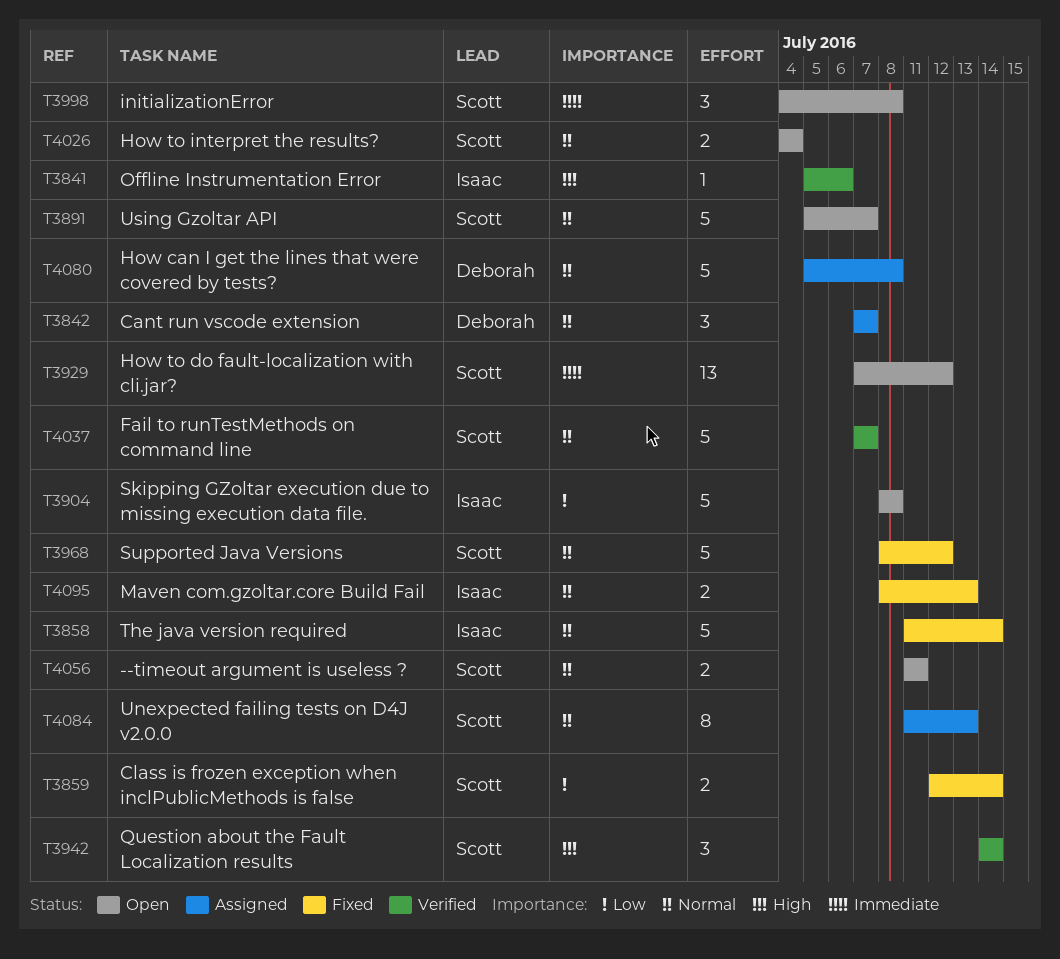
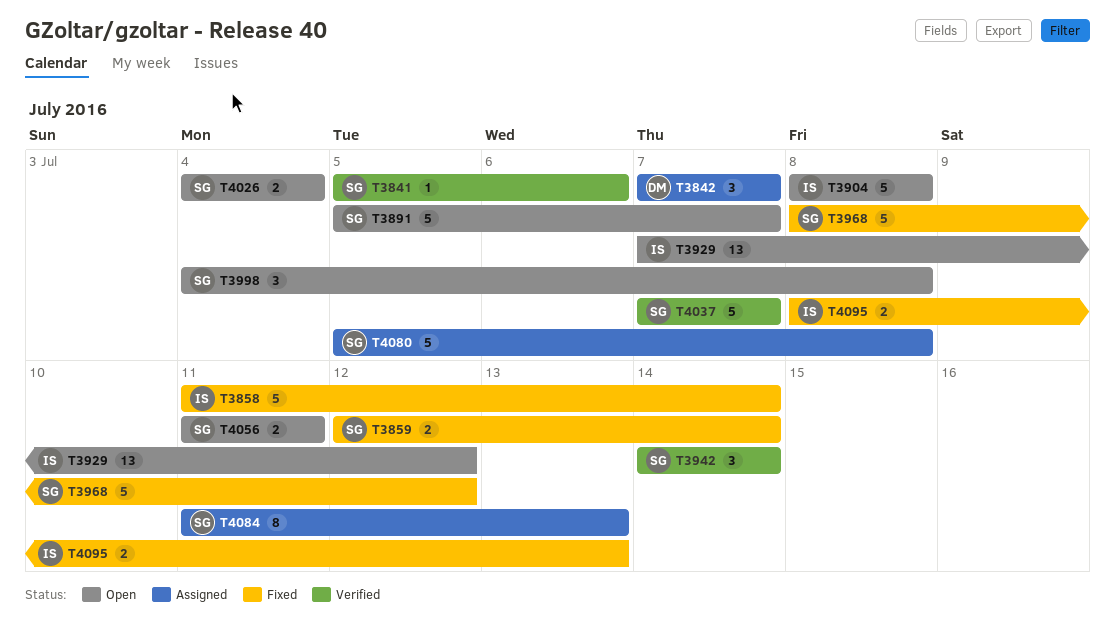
T3841, owner: Isaac -> Scott
T3929, owner: Scott -> Isaac
T4080, owner: Deborah -> Scott

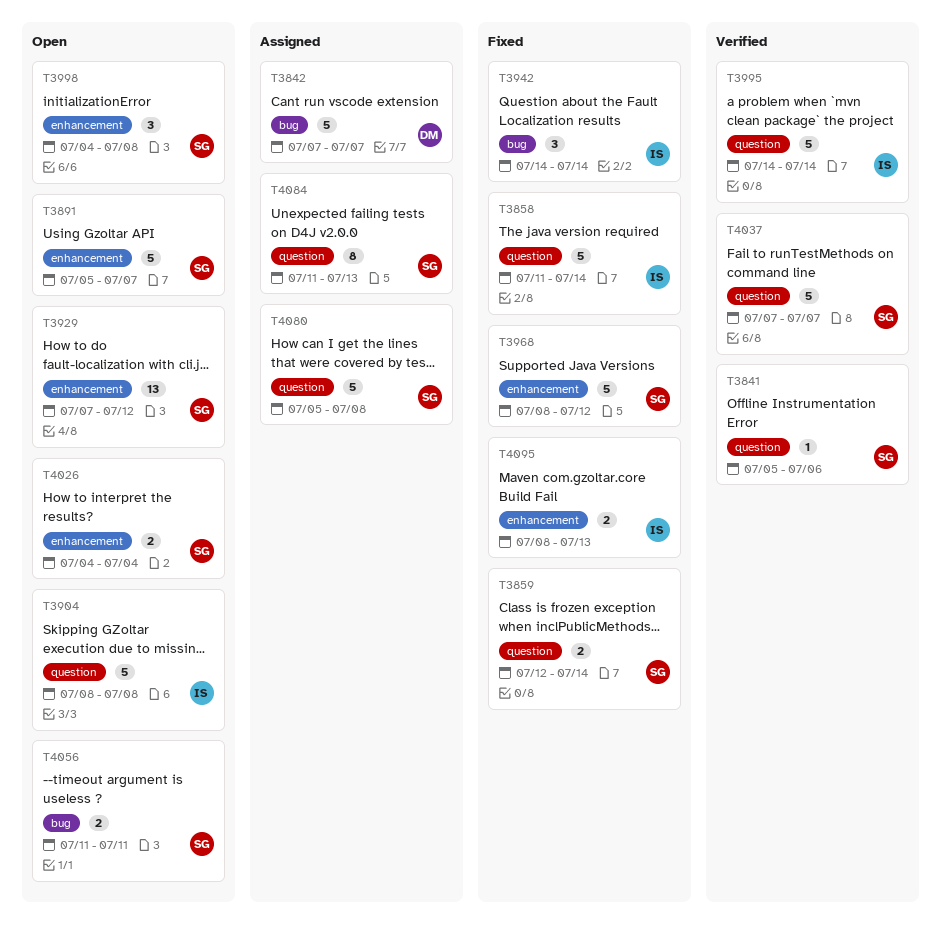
T3842, estimate: 3 -> 5
T3929, owner: IS -> SG
T3942, status: Verified -> Fixed
T3942, owner: SG -> IS
T3995: none -> present

